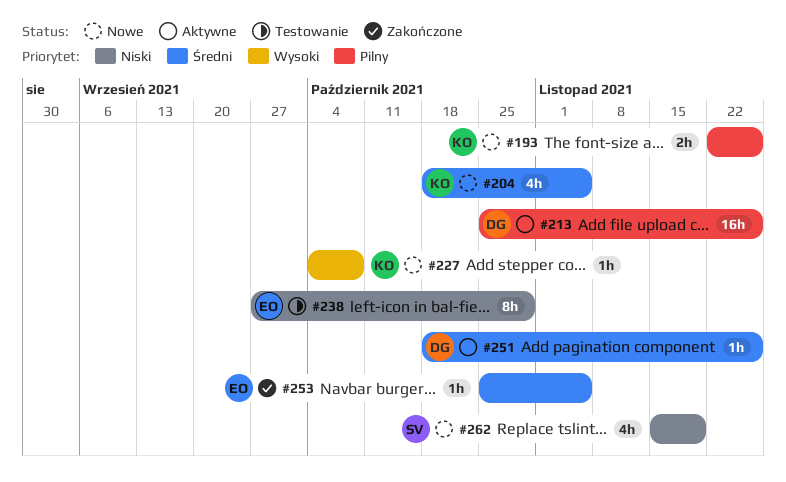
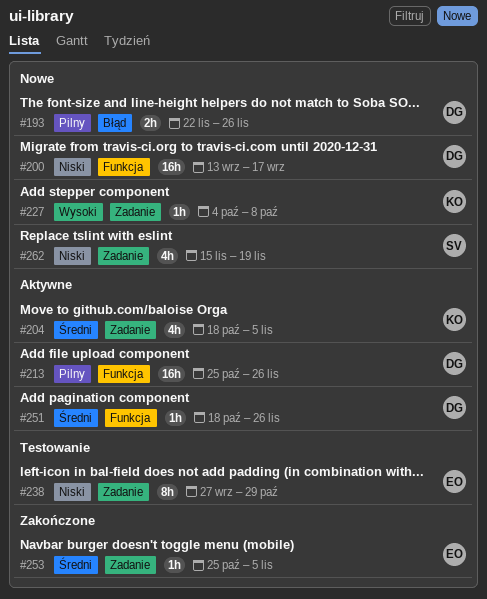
#193, owner: KO -> DG
#200: none -> present
#204, status: Nowe -> Aktywne

